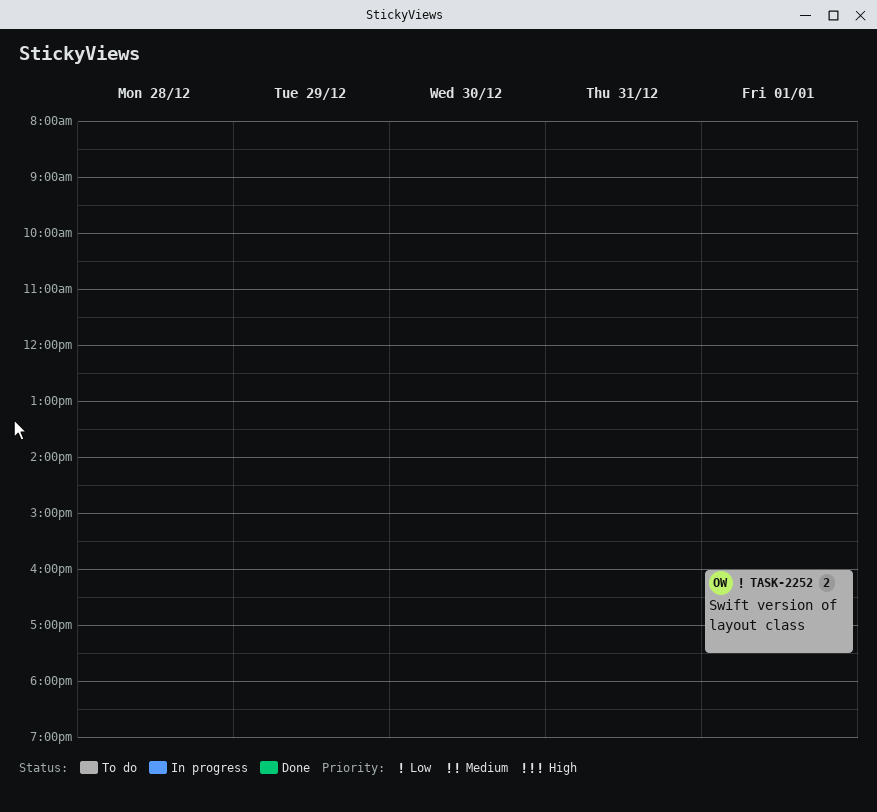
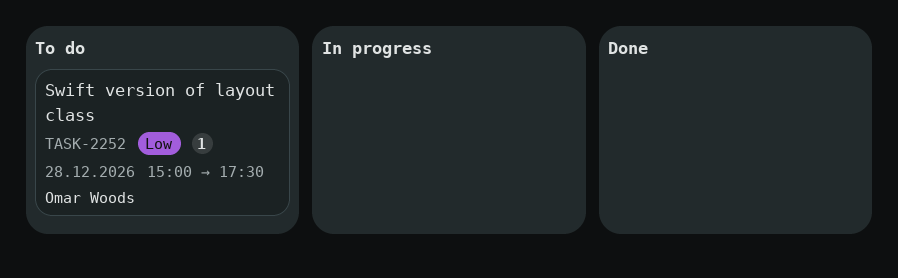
TASK-2252, estimate: 2 -> 1
TASK-2252, day: Jan 1 -> Dec 28
TASK-2252, begins: 16:00 -> 15:00

